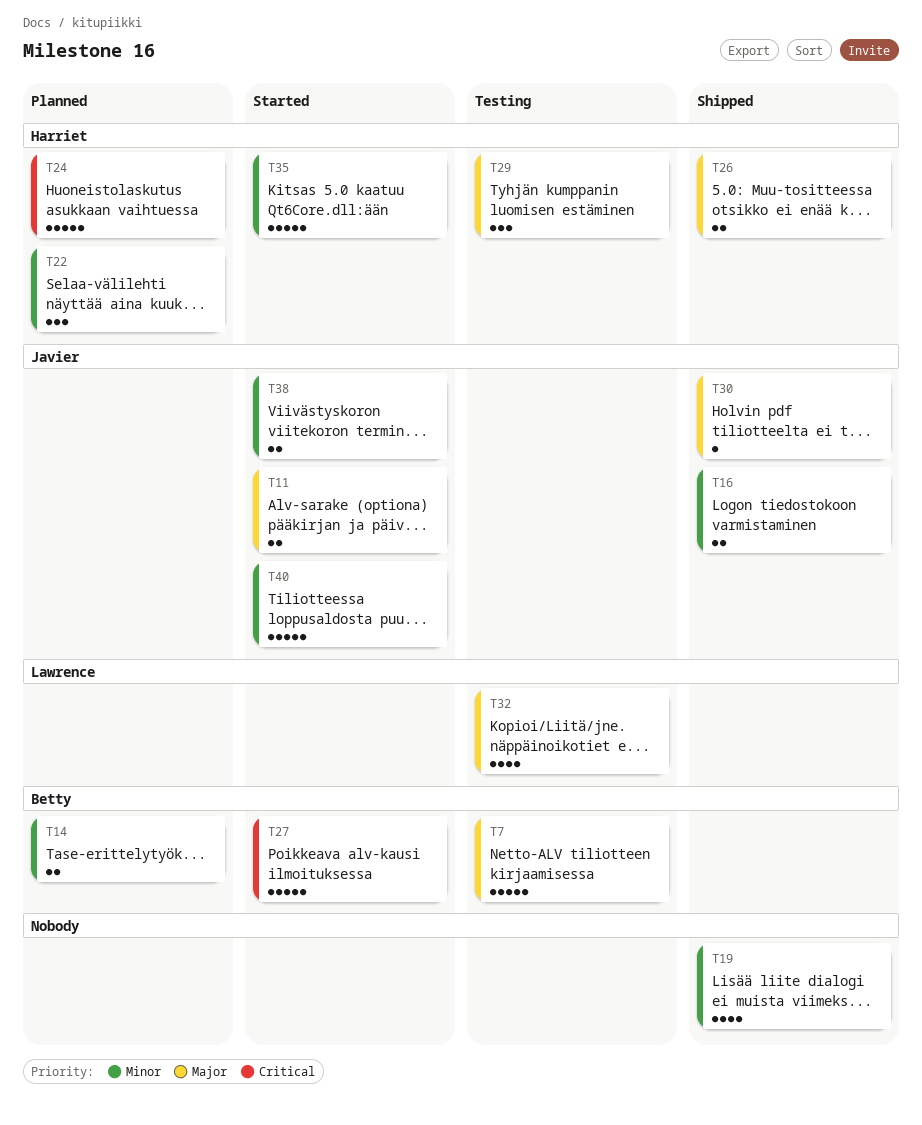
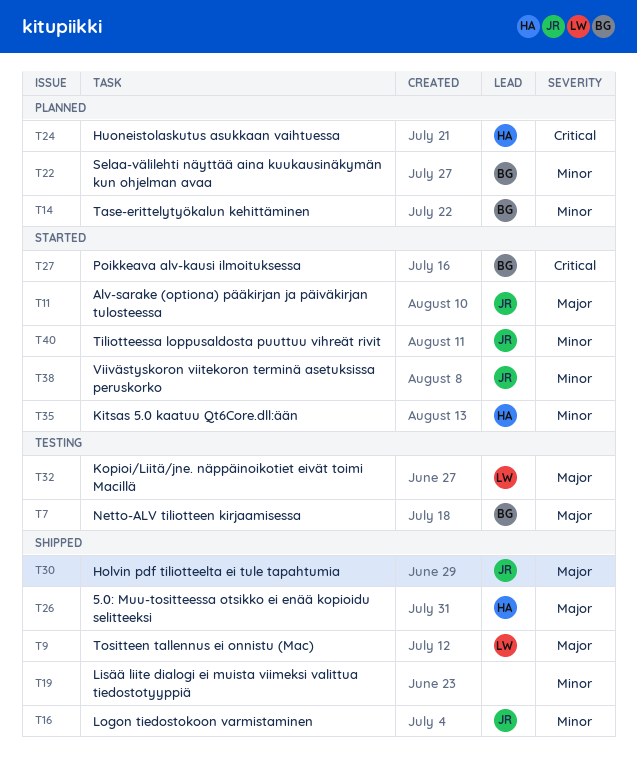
T9: none -> present
T22, owner: Harriet -> Betty
T29: present -> none

